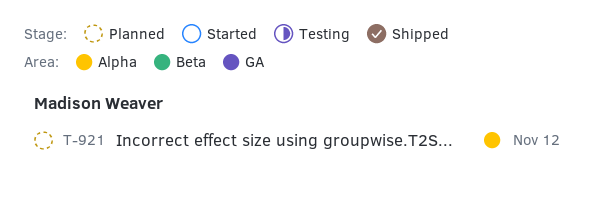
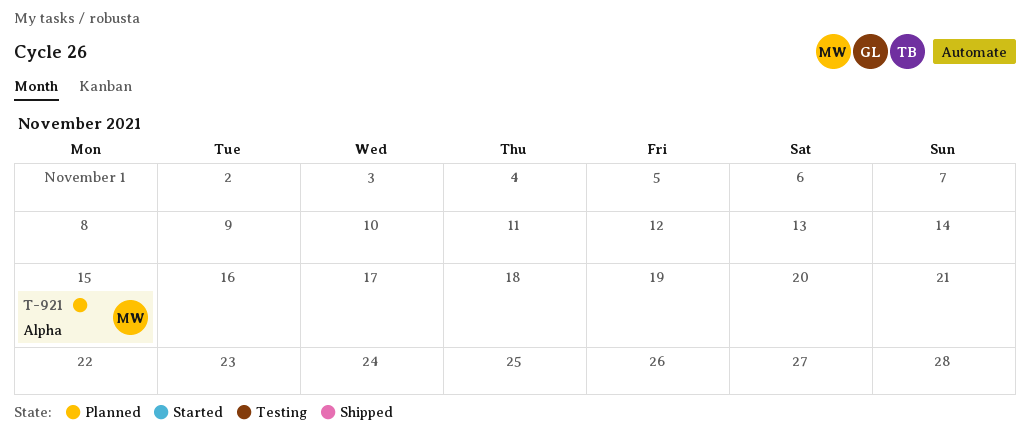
T-921, due: Nov 12 -> Nov 15

